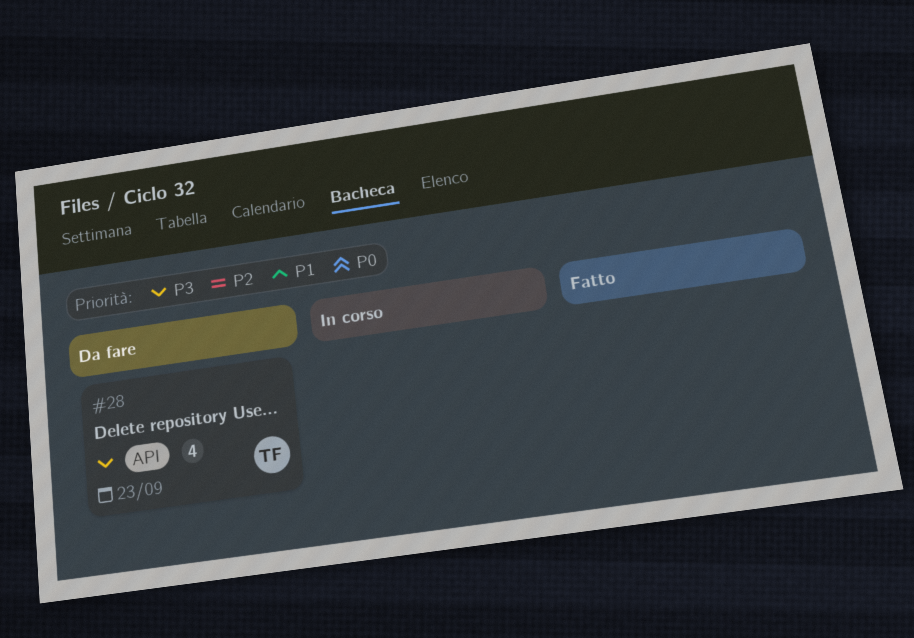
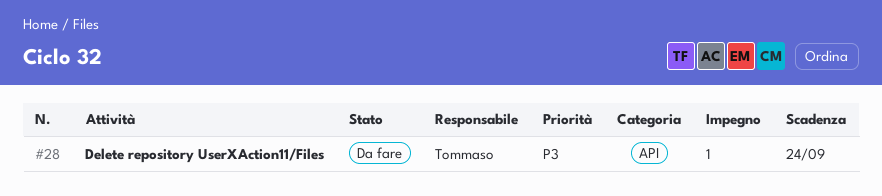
#28, estimate: 4 -> 1
#28, due: Sep 23 -> Sep 24

